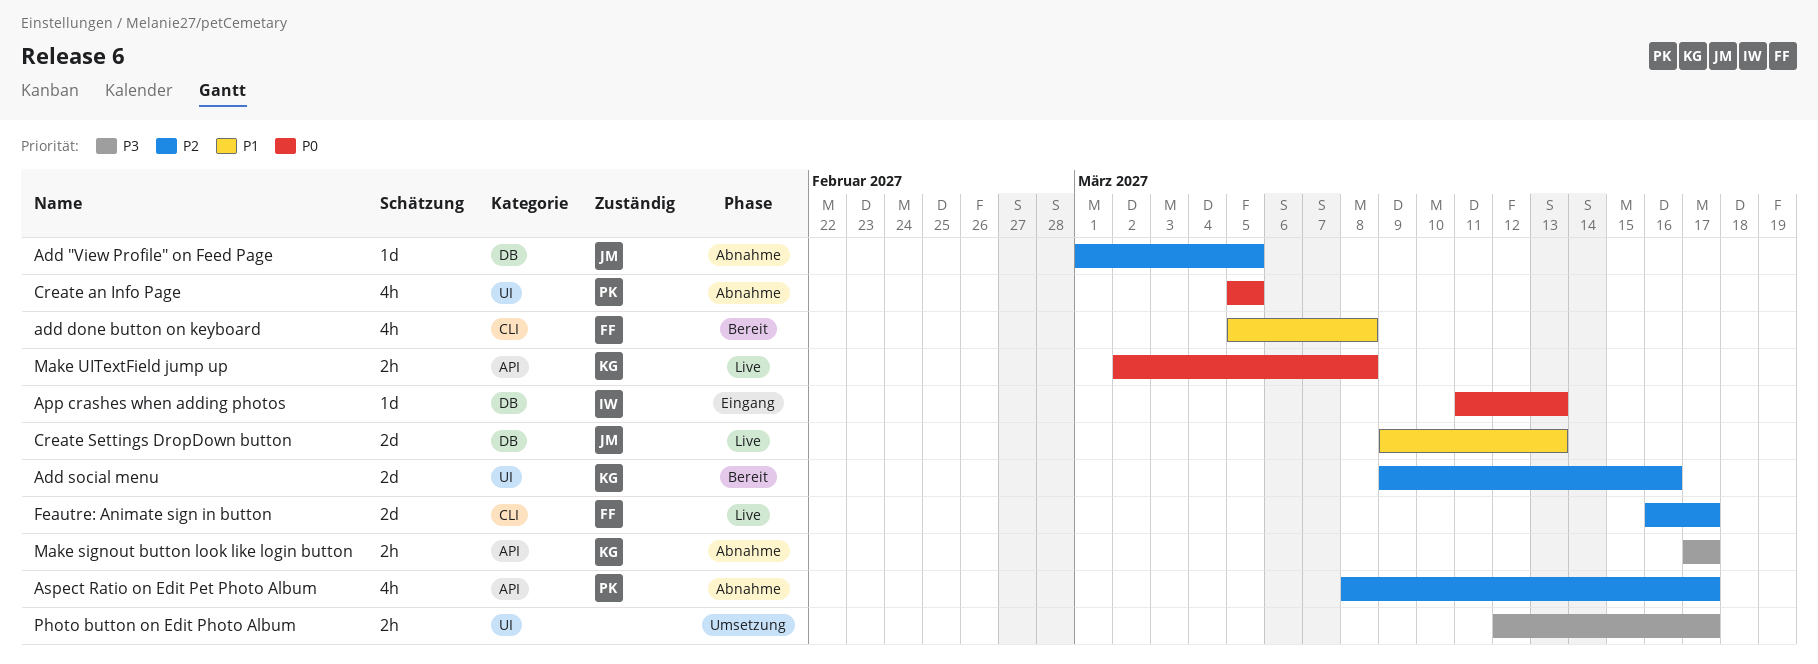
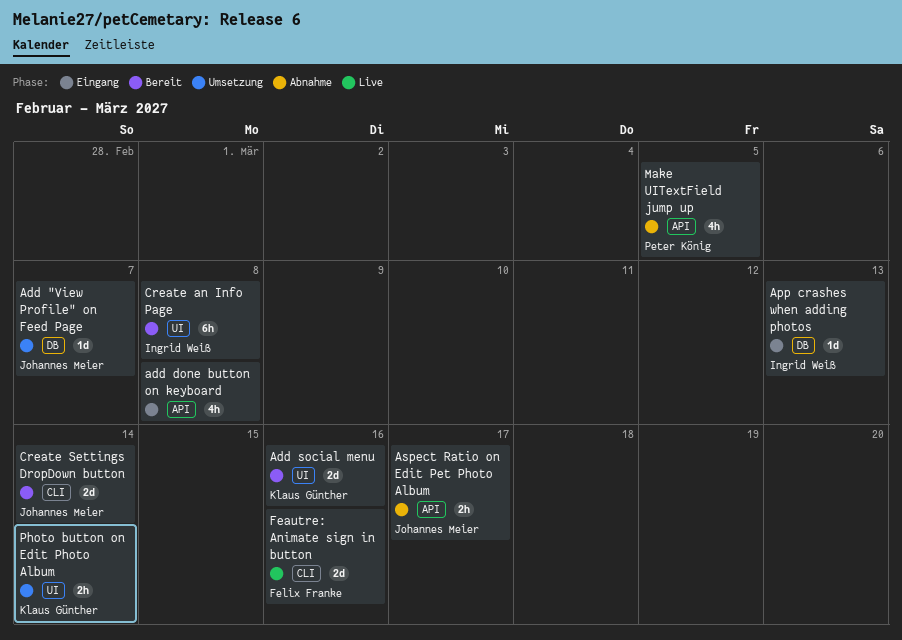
Add "View Profile" on Feed Page, status: Abnahme -> Umsetzung
Add "View Profile" on Feed Page, due: Mar 5 -> Mar 7
add done button on keyboard, status: Bereit -> Eingang
add done button on keyboard, owner: Felix Franke -> none
add done button on keyboard, label: CLI -> API
Aspect Ratio on Edit Pet Photo Album, owner: Peter König -> Johannes Meier
Aspect Ratio on Edit Pet Photo Album, estimate: 4h -> 2h
Create an Info Page, status: Abnahme -> Bereit
Create an Info Page, owner: Peter König -> Ingrid Weiß
Create an Info Page, estimate: 4h -> 6h
Create an Info Page, due: Mar 5 -> Mar 8
Create Settings DropDown button, status: Live -> Bereit
Create Settings DropDown button, label: DB -> CLI
Create Settings DropDown button, due: Mar 13 -> Mar 14
Feautre: Animate sign in button, due: Mar 17 -> Mar 16
Make signout button look like login button: present -> none
Make UITextField jump up, status: Live -> Abnahme
Make UITextField jump up, owner: Klaus Günther -> Peter König
Make UITextField jump up, estimate: 2h -> 4h
Make UITextField jump up, due: Mar 8 -> Mar 5
Photo button on Edit Photo Album, owner: none -> Klaus Günther
Photo button on Edit Photo Album, due: Mar 17 -> Mar 14

